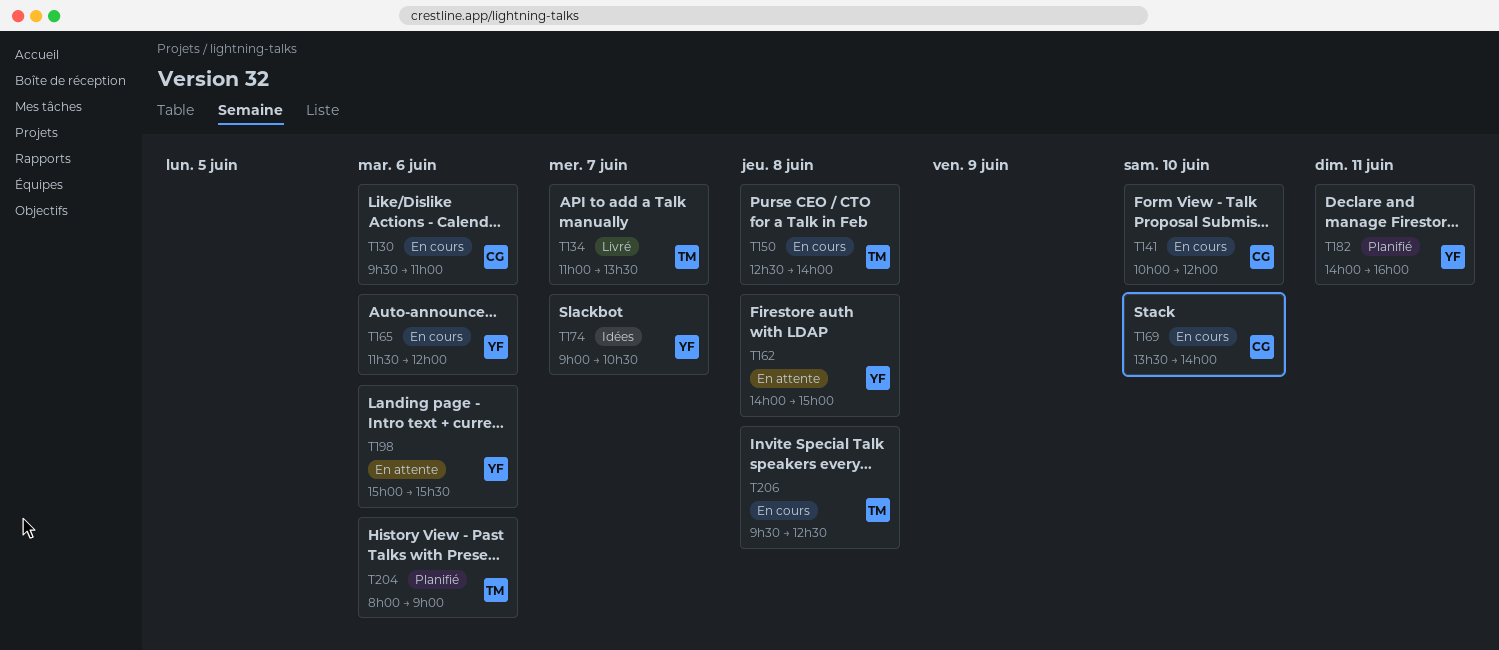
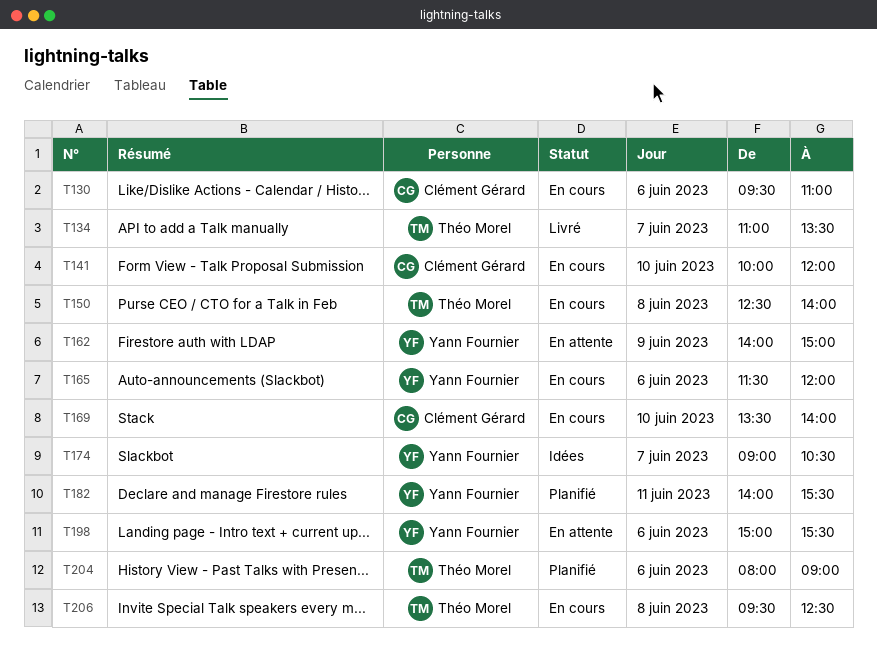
T162, day: Jun 8 -> Jun 9
T182, ends: 16:00 -> 15:30

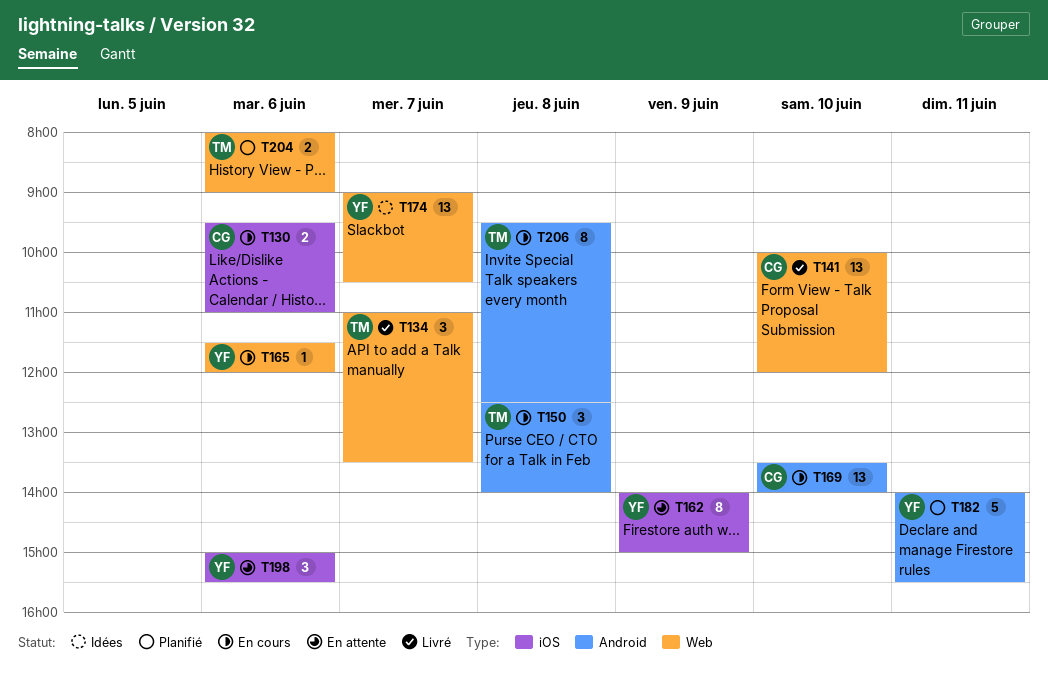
T141, status: En cours -> Livré

